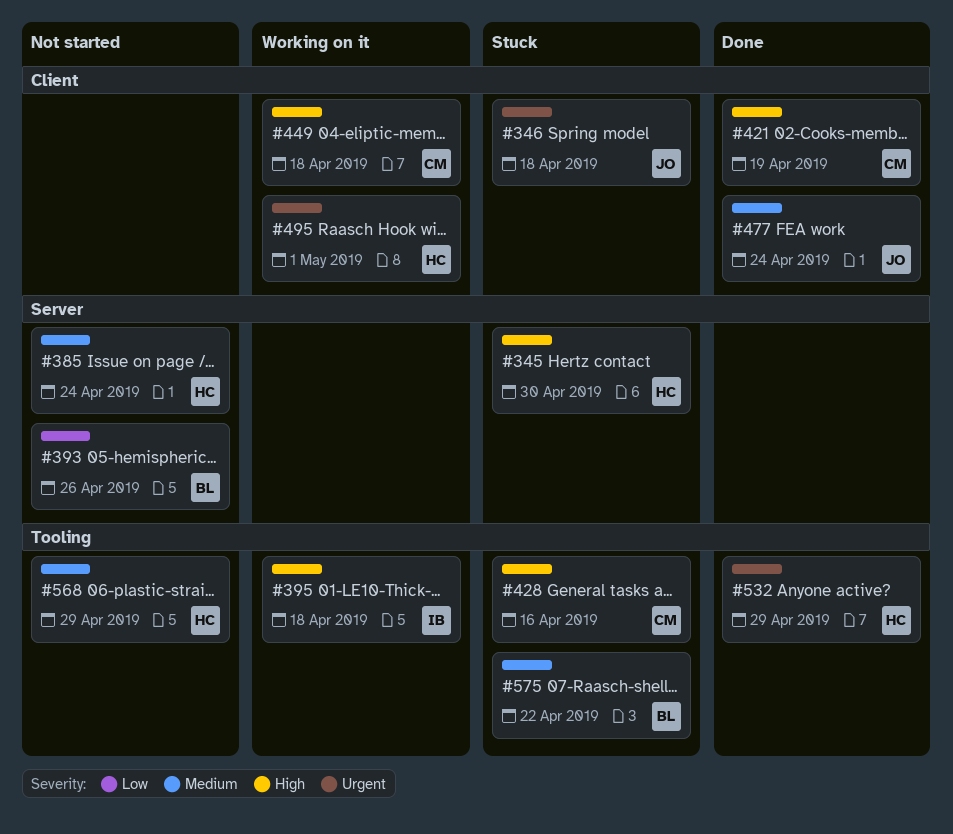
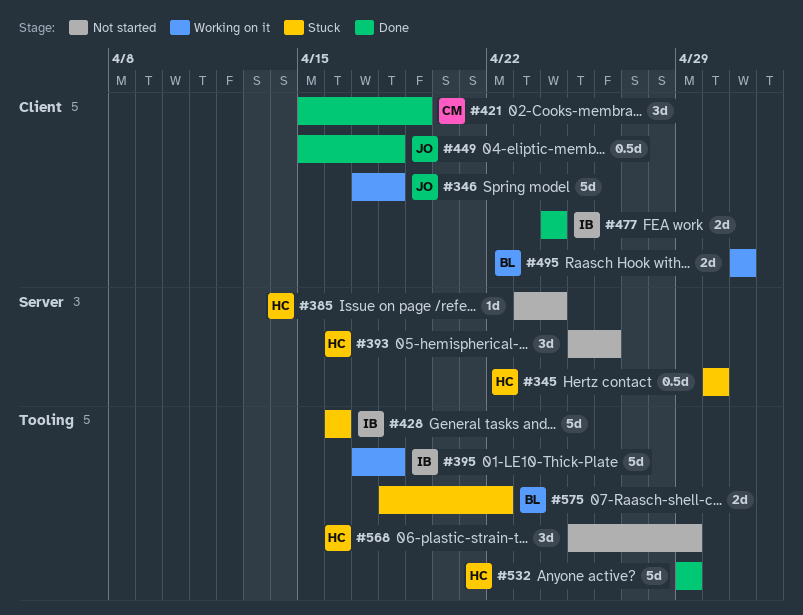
#346, status: Stuck -> Working on it
#393, owner: BL -> HC
#428, owner: CM -> IB
#449, status: Working on it -> Done
#449, owner: CM -> JO
#477, owner: JO -> IB
#495, owner: HC -> BL

